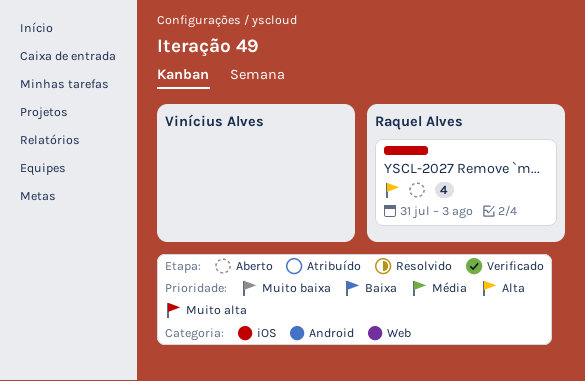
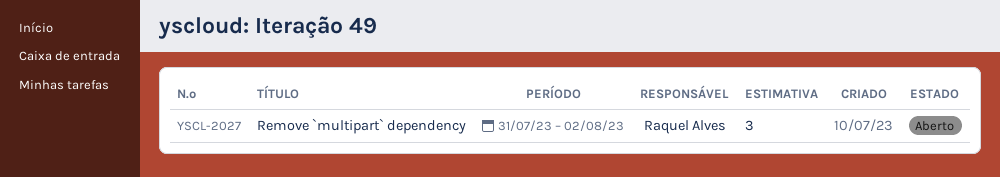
YSCL-2027, estimate: 4 -> 3
YSCL-2027, due: Aug 3 -> Aug 2

